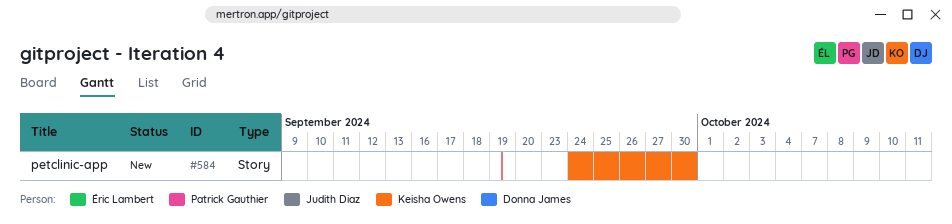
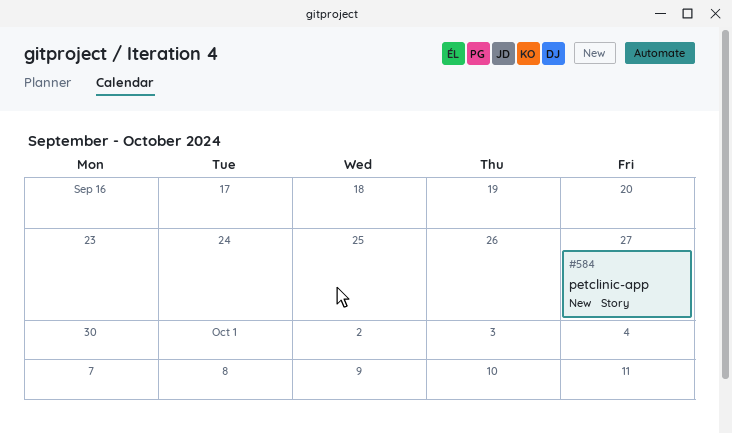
#584, due: Sep 30 -> Sep 27

